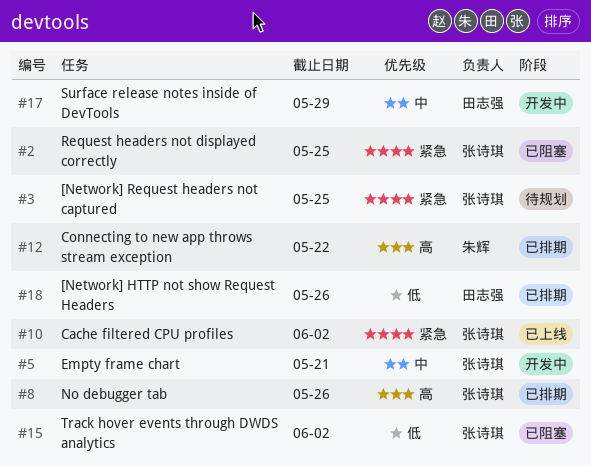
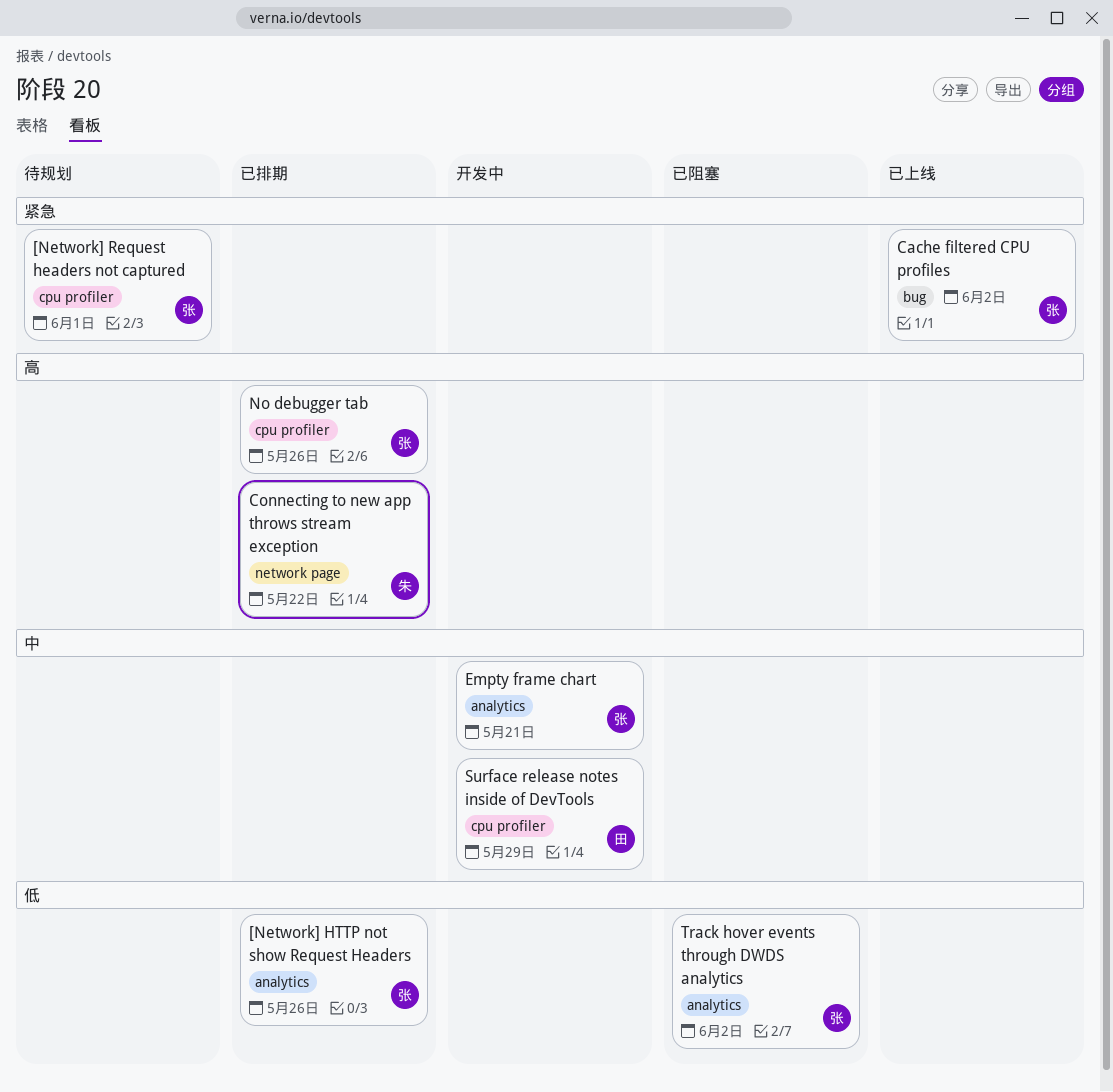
[Network] HTTP not show Request Headers, owner: 田志强 -> 张诗琪
[Network] Request headers not captured, due: May 25 -> Jun 1
Request headers not displayed correctly: present -> none

